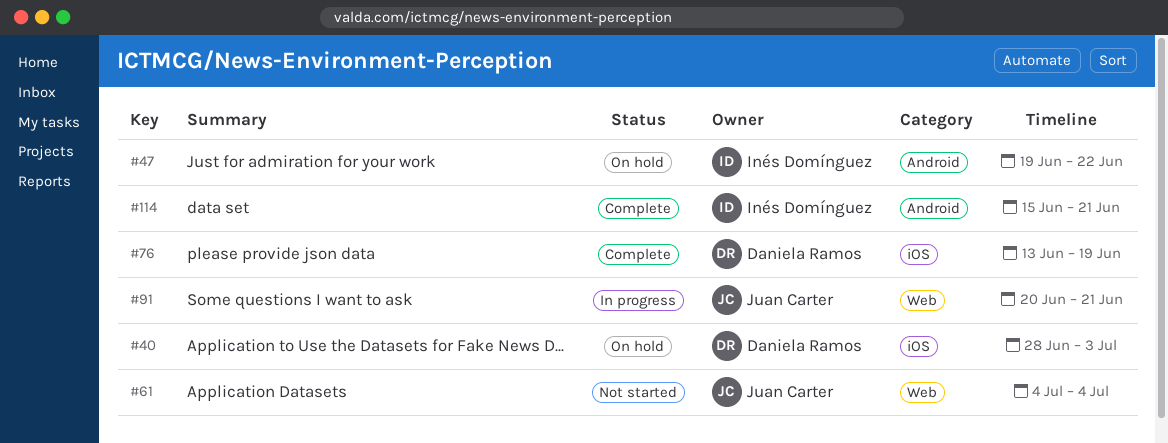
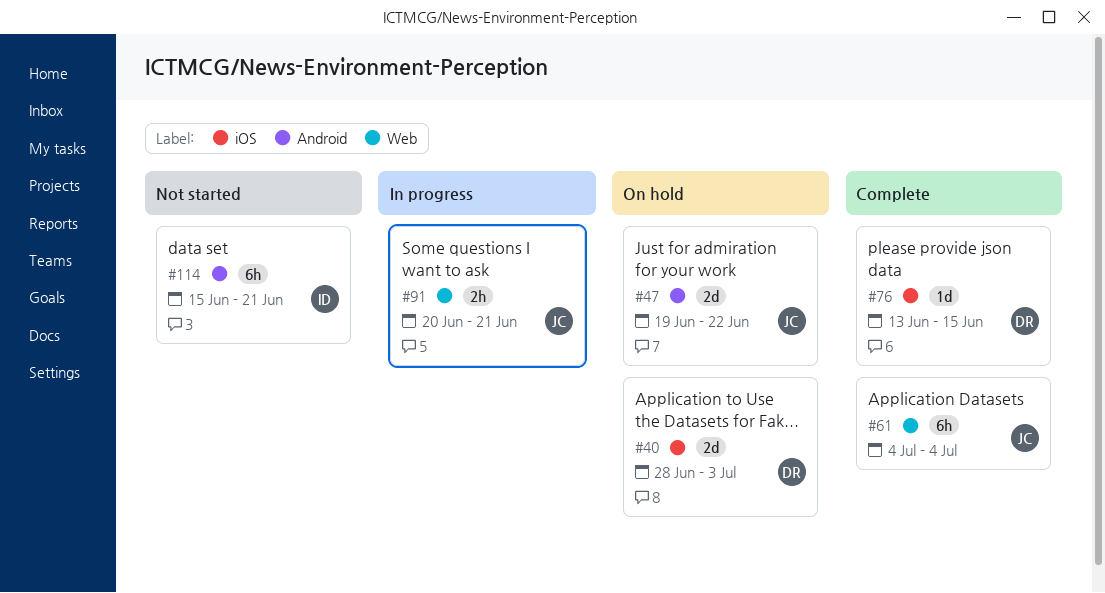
#47, owner: Inés Domínguez -> Juan Carter
#61, status: Not started -> Complete
#76, due: Jun 19 -> Jun 15
#114, status: Complete -> Not started

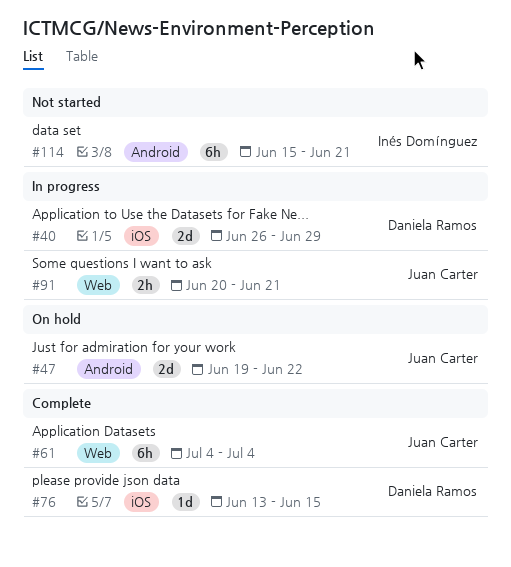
#40, status: On hold -> In progress
#40, start: Jun 28 -> Jun 26
#40, due: Jul 3 -> Jun 29

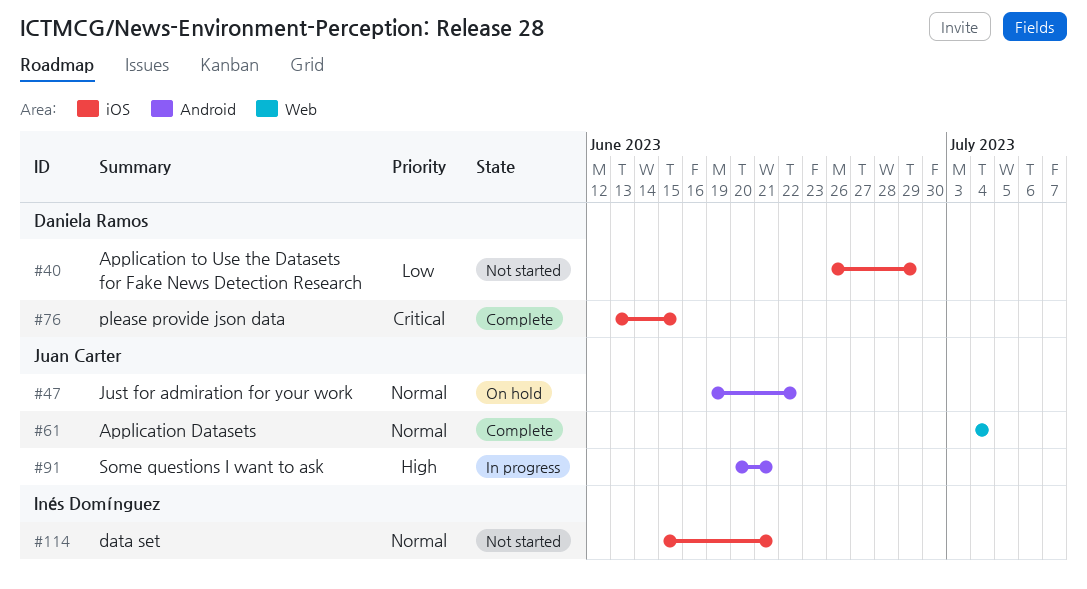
#40, status: In progress -> Not started
#91, label: Web -> Android
#114, label: Android -> iOS

